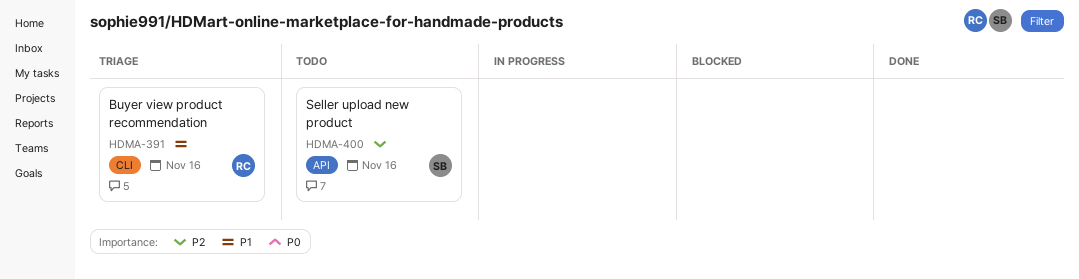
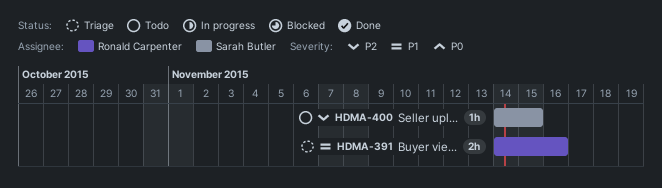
HDMA-400, due: Nov 16 -> Nov 15

